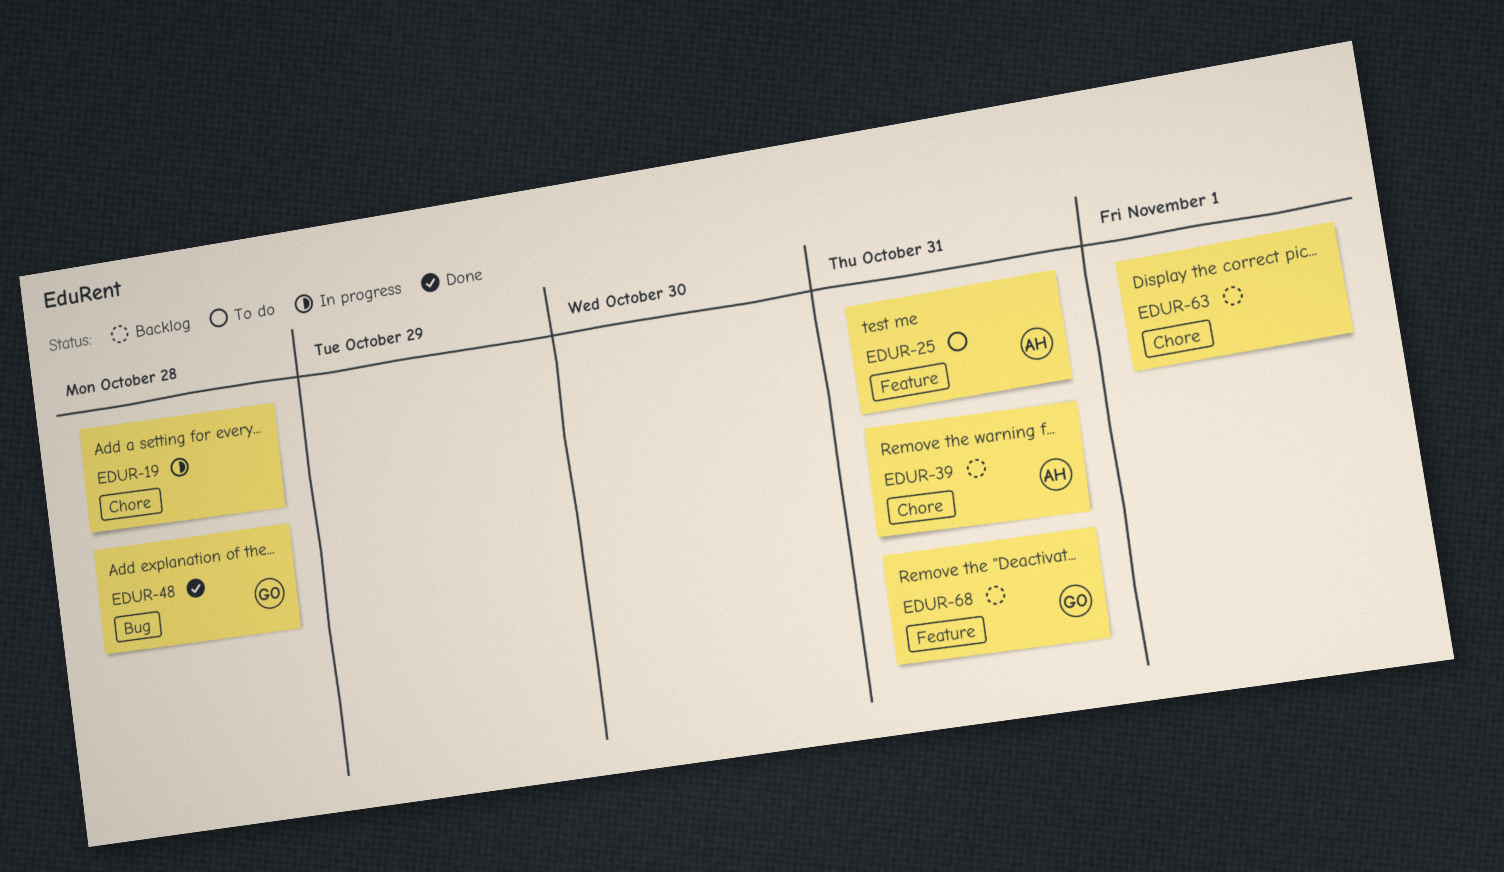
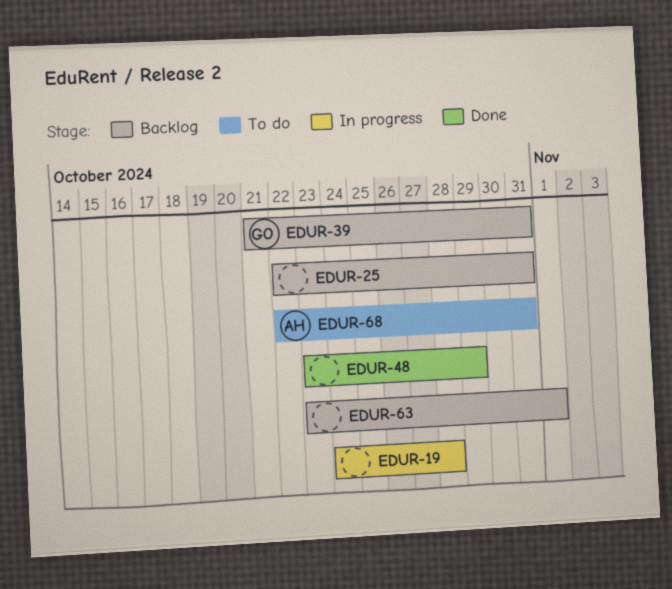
EDUR-25, status: To do -> Backlog
EDUR-25, owner: AH -> none
EDUR-39, owner: AH -> GO
EDUR-48, owner: GO -> none
EDUR-48, due: Oct 28 -> Oct 29
EDUR-68, status: Backlog -> To do
EDUR-68, owner: GO -> AH

